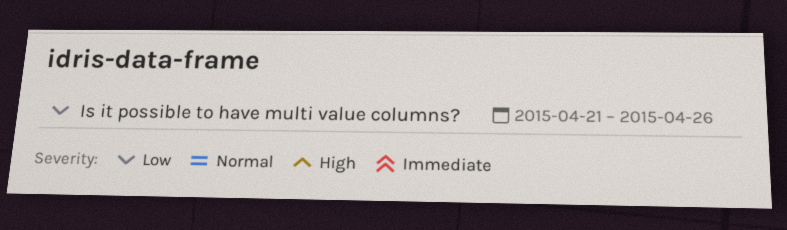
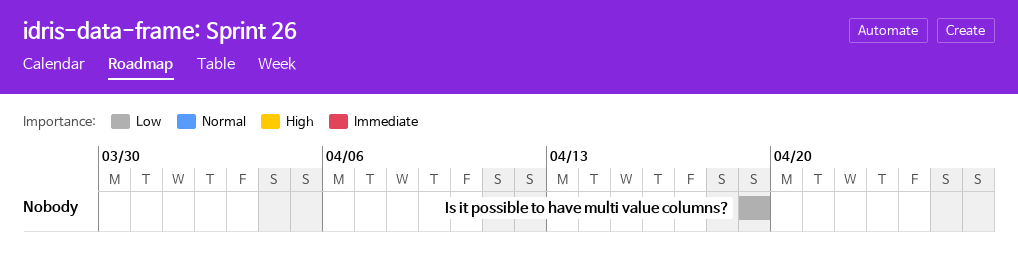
Is it possible to have multi value columns?, start: Apr 21 -> Apr 19
Is it possible to have multi value columns?, due: Apr 26 -> Apr 19

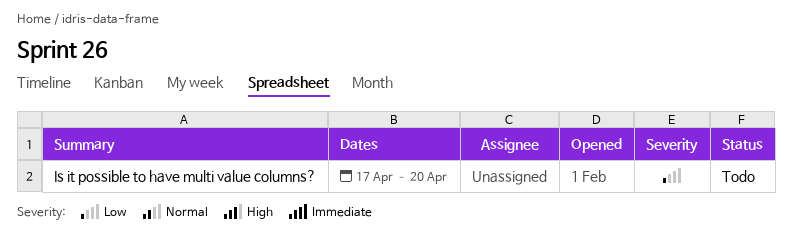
Is it possible to have multi value columns?, start: Apr 19 -> Apr 17
Is it possible to have multi value columns?, due: Apr 19 -> Apr 20

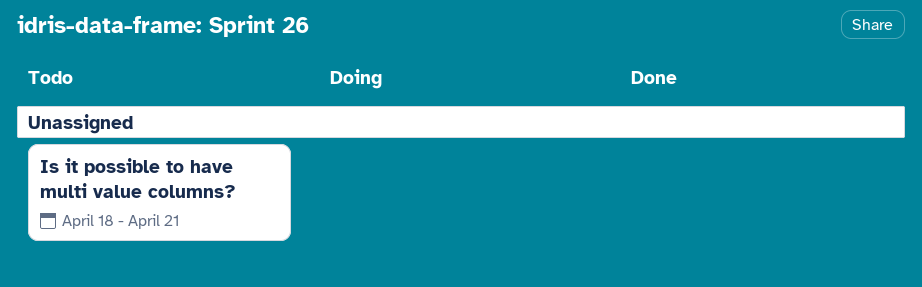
Is it possible to have multi value columns?, start: Apr 17 -> Apr 18
Is it possible to have multi value columns?, due: Apr 20 -> Apr 21

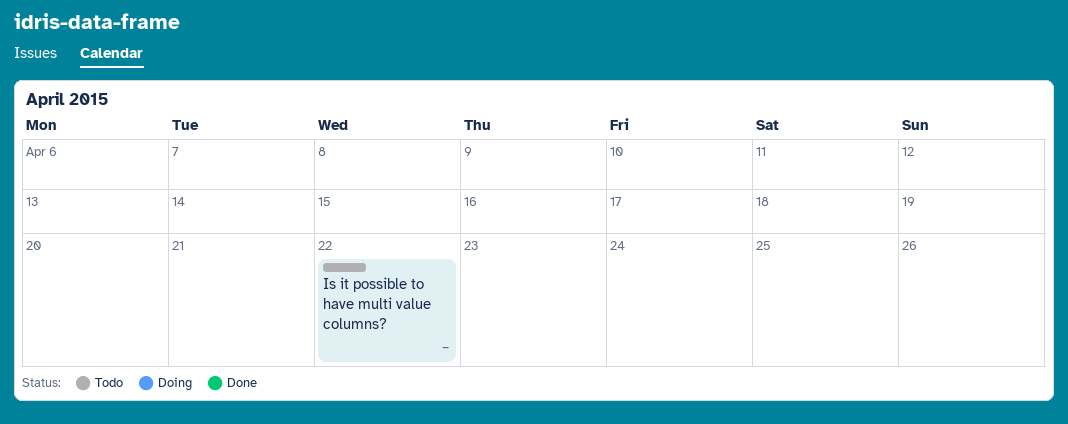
Is it possible to have multi value columns?, due: Apr 21 -> Apr 22

